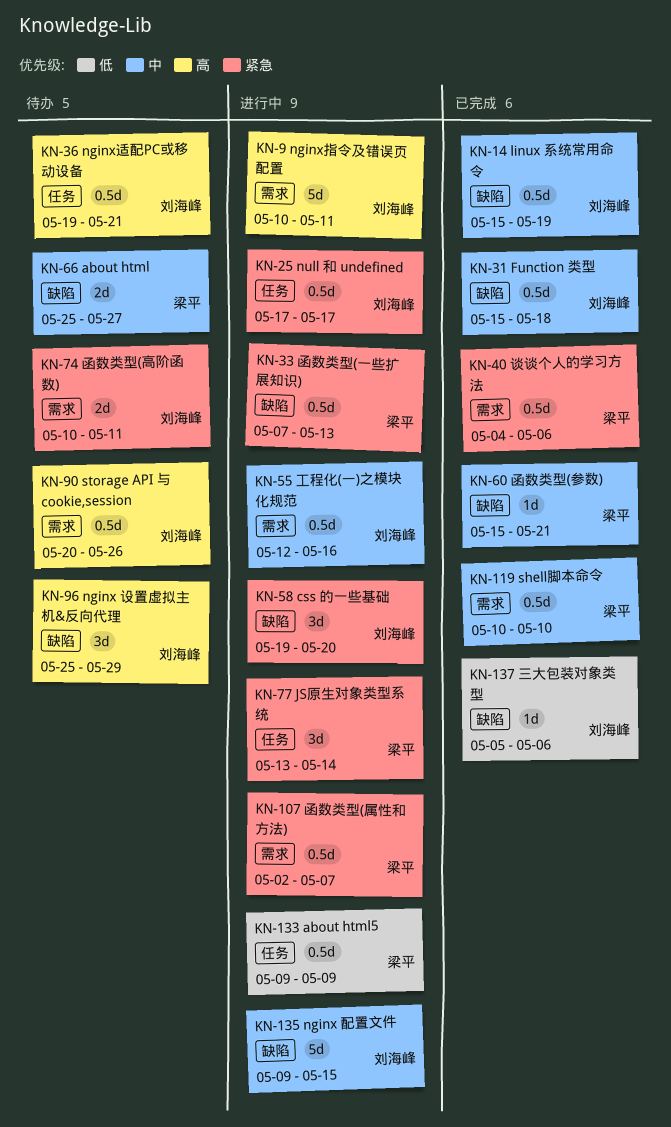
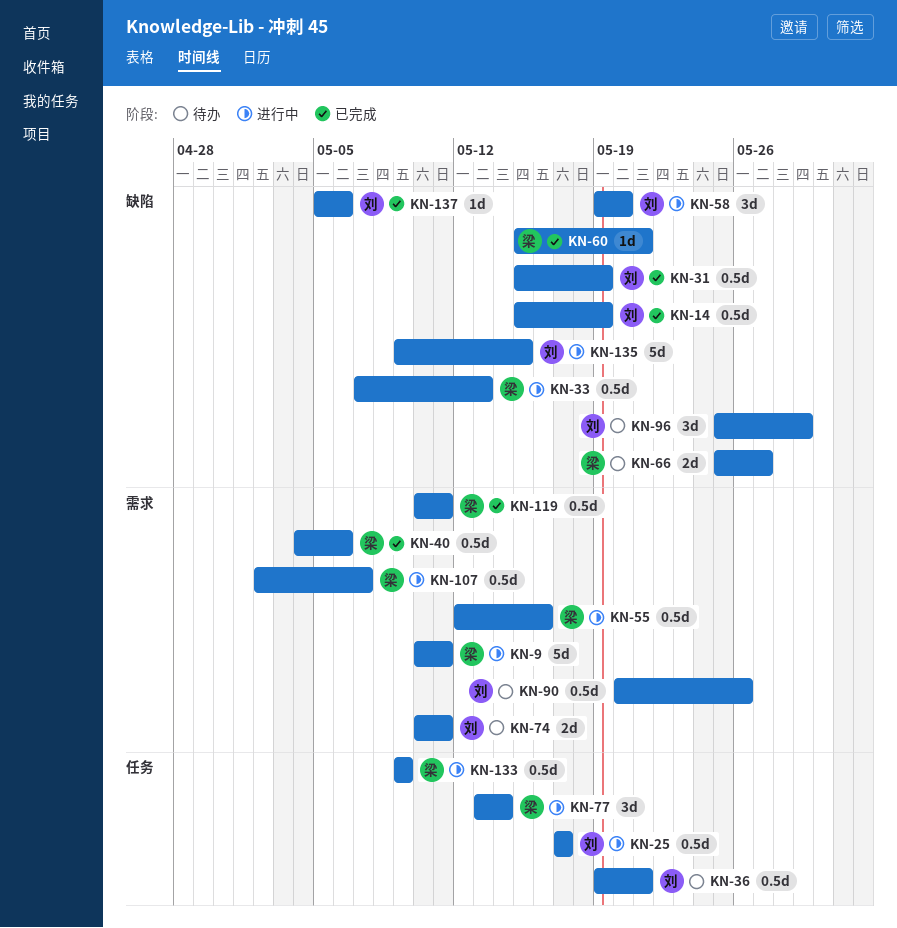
KN-9, owner: 刘海峰 -> 梁平
KN-31, due: May 18 -> May 19
KN-55, owner: 刘海峰 -> 梁平
KN-119, due: May 10 -> May 11

